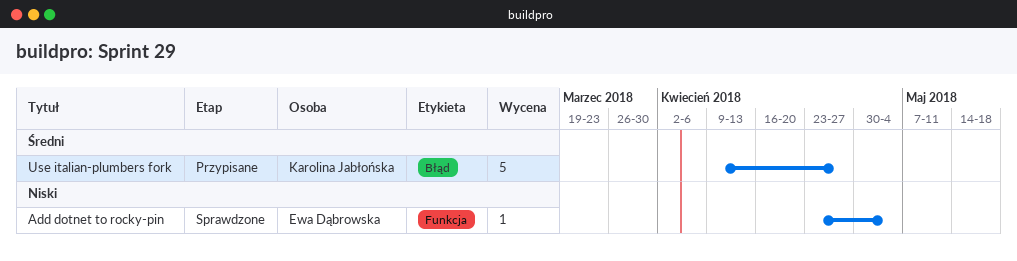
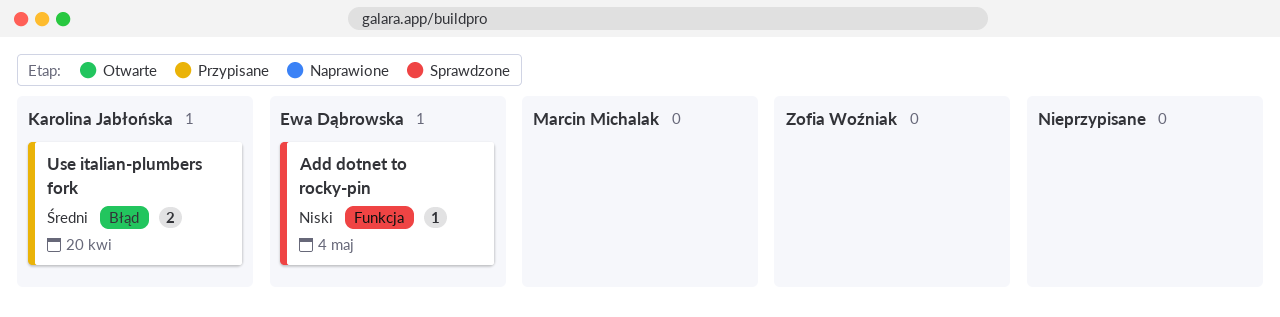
Use italian-plumbers fork, estimate: 5 -> 2
Use italian-plumbers fork, due: Apr 27 -> Apr 20

